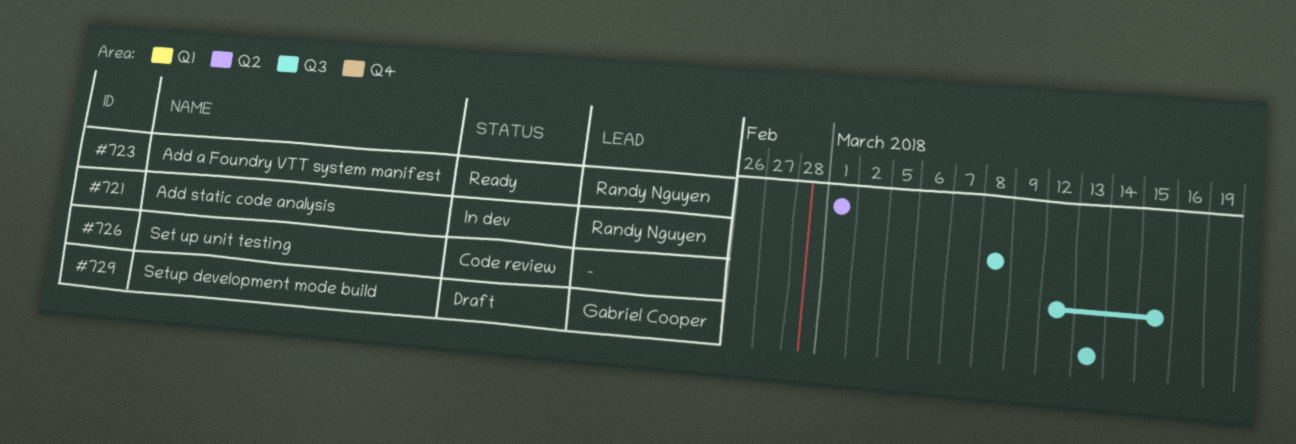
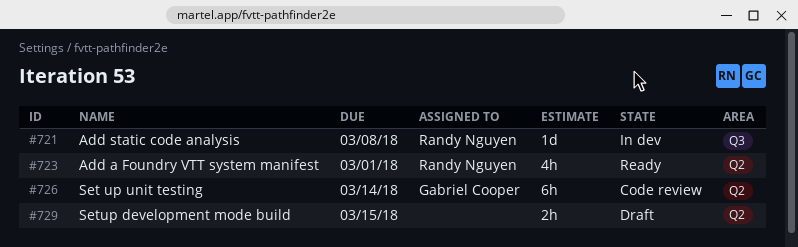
#726, owner: none -> Gabriel Cooper
#726, label: Q3 -> Q2
#726, due: Mar 15 -> Mar 14
#729, owner: Gabriel Cooper -> none
#729, label: Q3 -> Q2
#729, due: Mar 13 -> Mar 15

